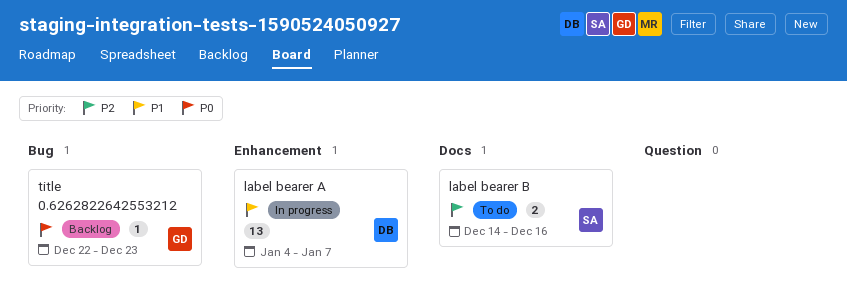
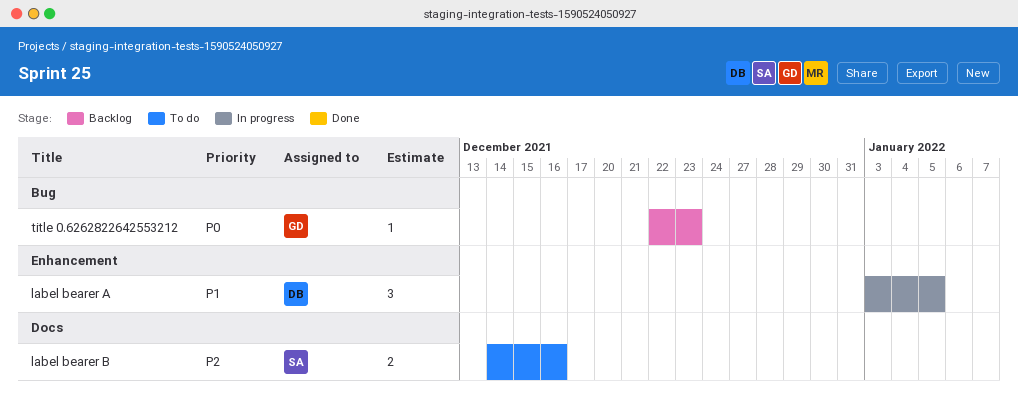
label bearer A, estimate: 13 -> 3
label bearer A, start: Jan 4 -> Jan 3
label bearer A, due: Jan 7 -> Jan 5

